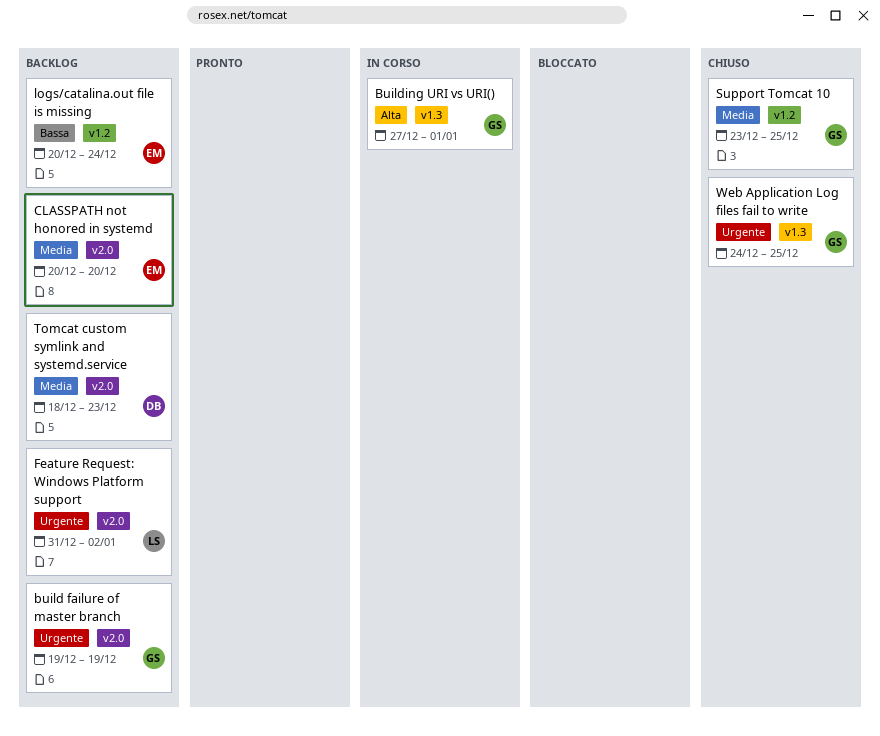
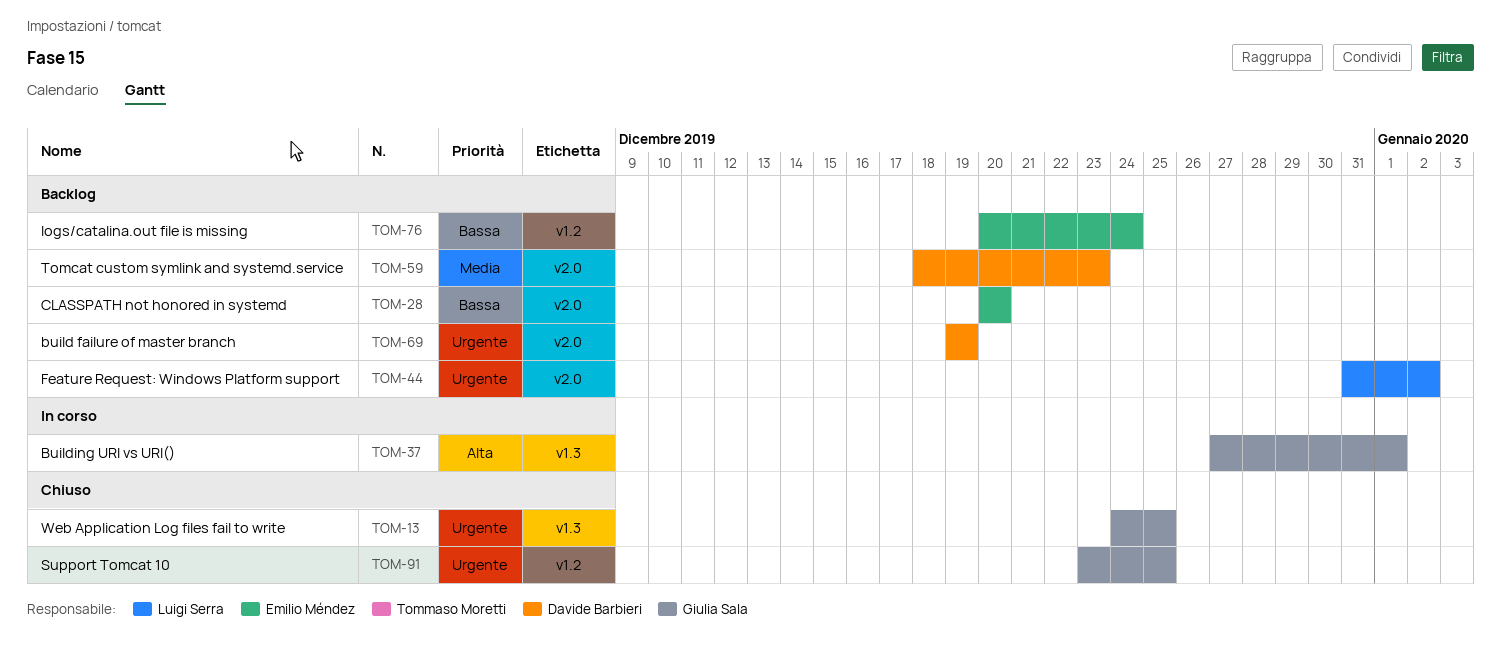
build failure of master branch, owner: Giulia Sala -> Davide Barbieri
CLASSPATH not honored in systemd, priority: Media -> Bassa
Support Tomcat 10, priority: Media -> Urgente

